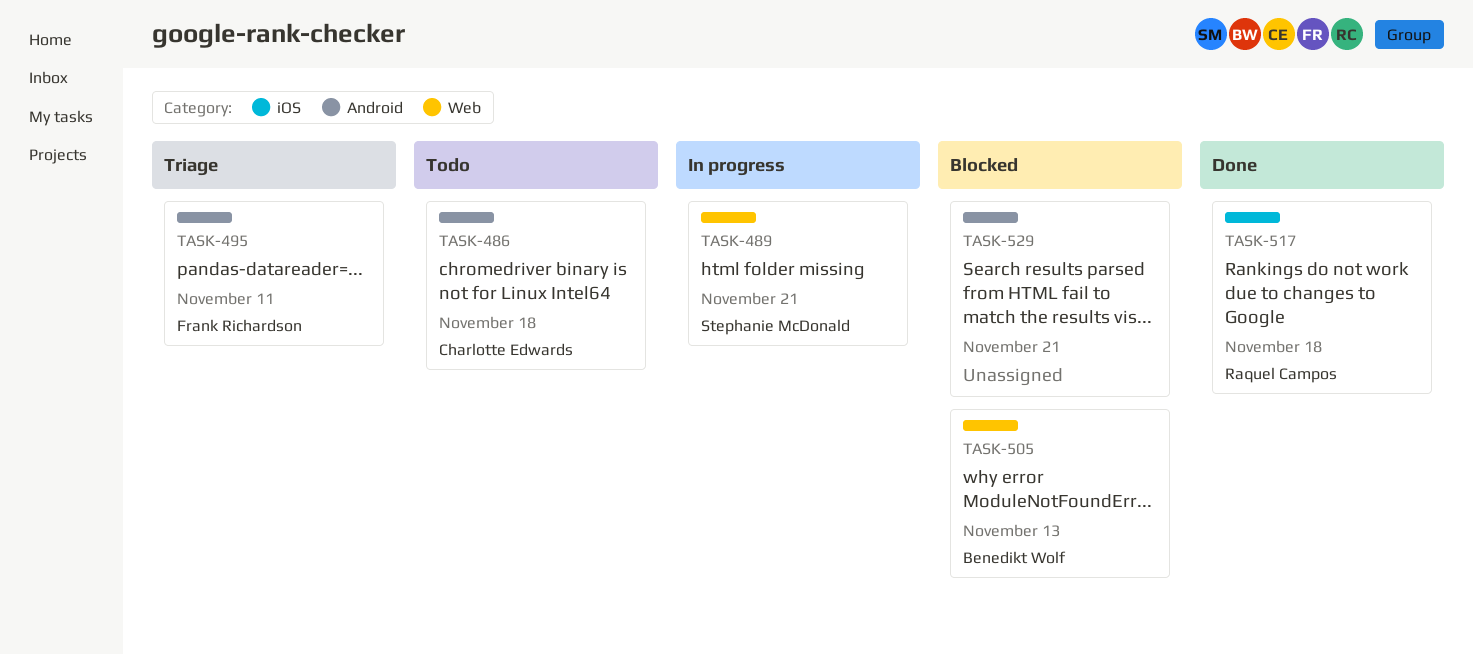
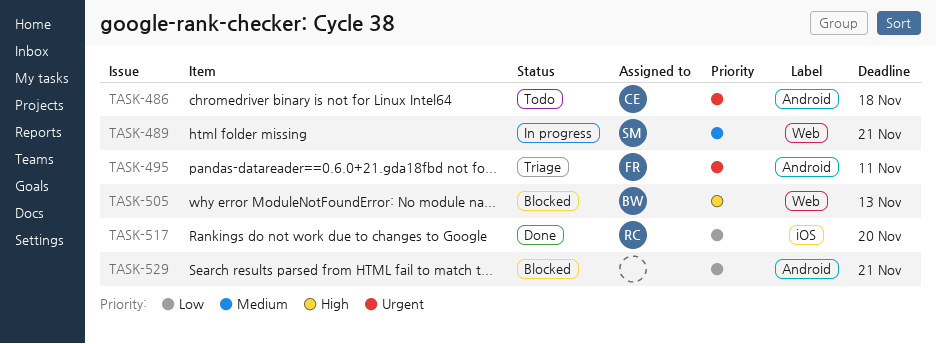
TASK-517, due: Nov 18 -> Nov 20

